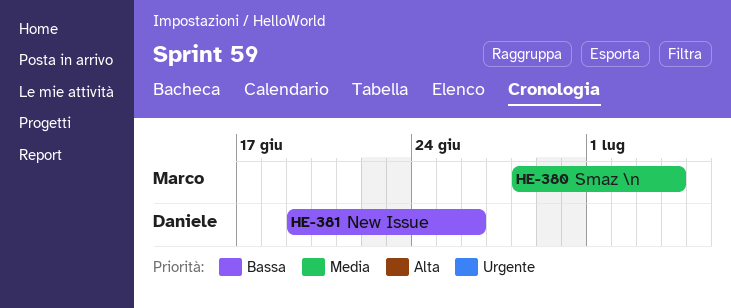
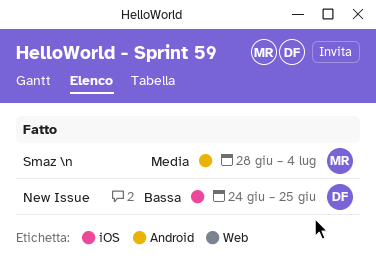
New Issue, start: Jun 19 -> Jun 24
New Issue, due: Jun 26 -> Jun 25

